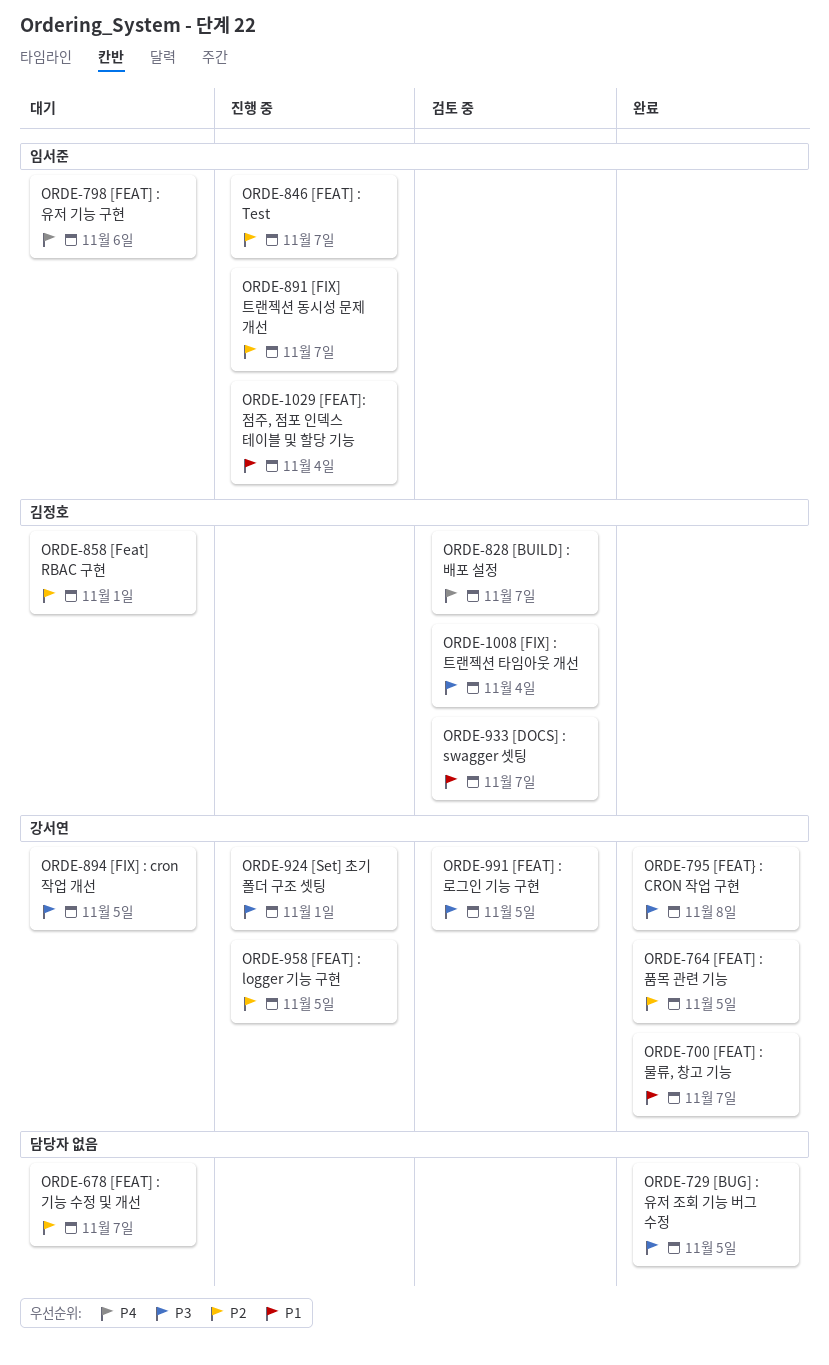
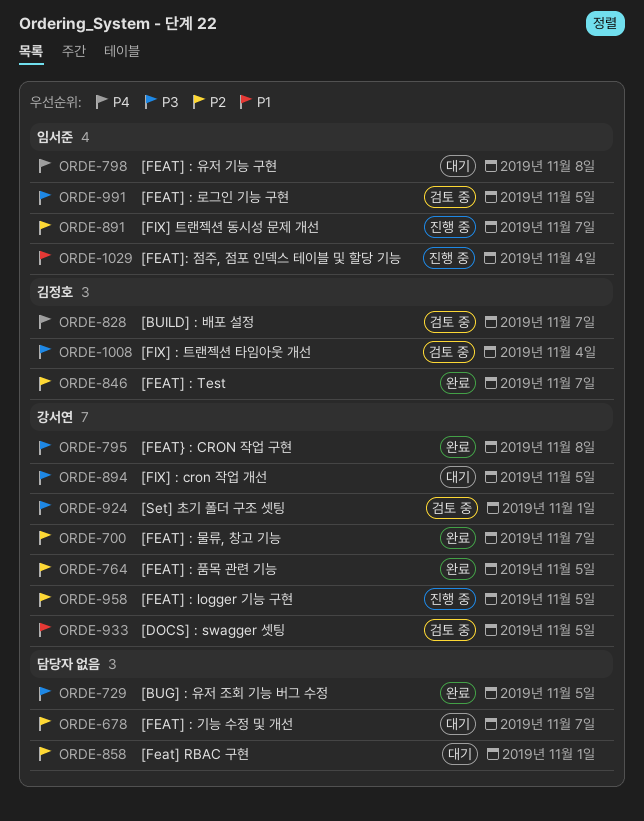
ORDE-700, priority: P1 -> P2
ORDE-798, due: Nov 6 -> Nov 8
ORDE-846, status: 진행 중 -> 완료
ORDE-846, owner: 임서준 -> 김정호
ORDE-858, owner: 김정호 -> none
ORDE-924, status: 진행 중 -> 검토 중
ORDE-933, owner: 김정호 -> 강서연
ORDE-933, due: Nov 7 -> Nov 5
ORDE-991, owner: 강서연 -> 임서준

